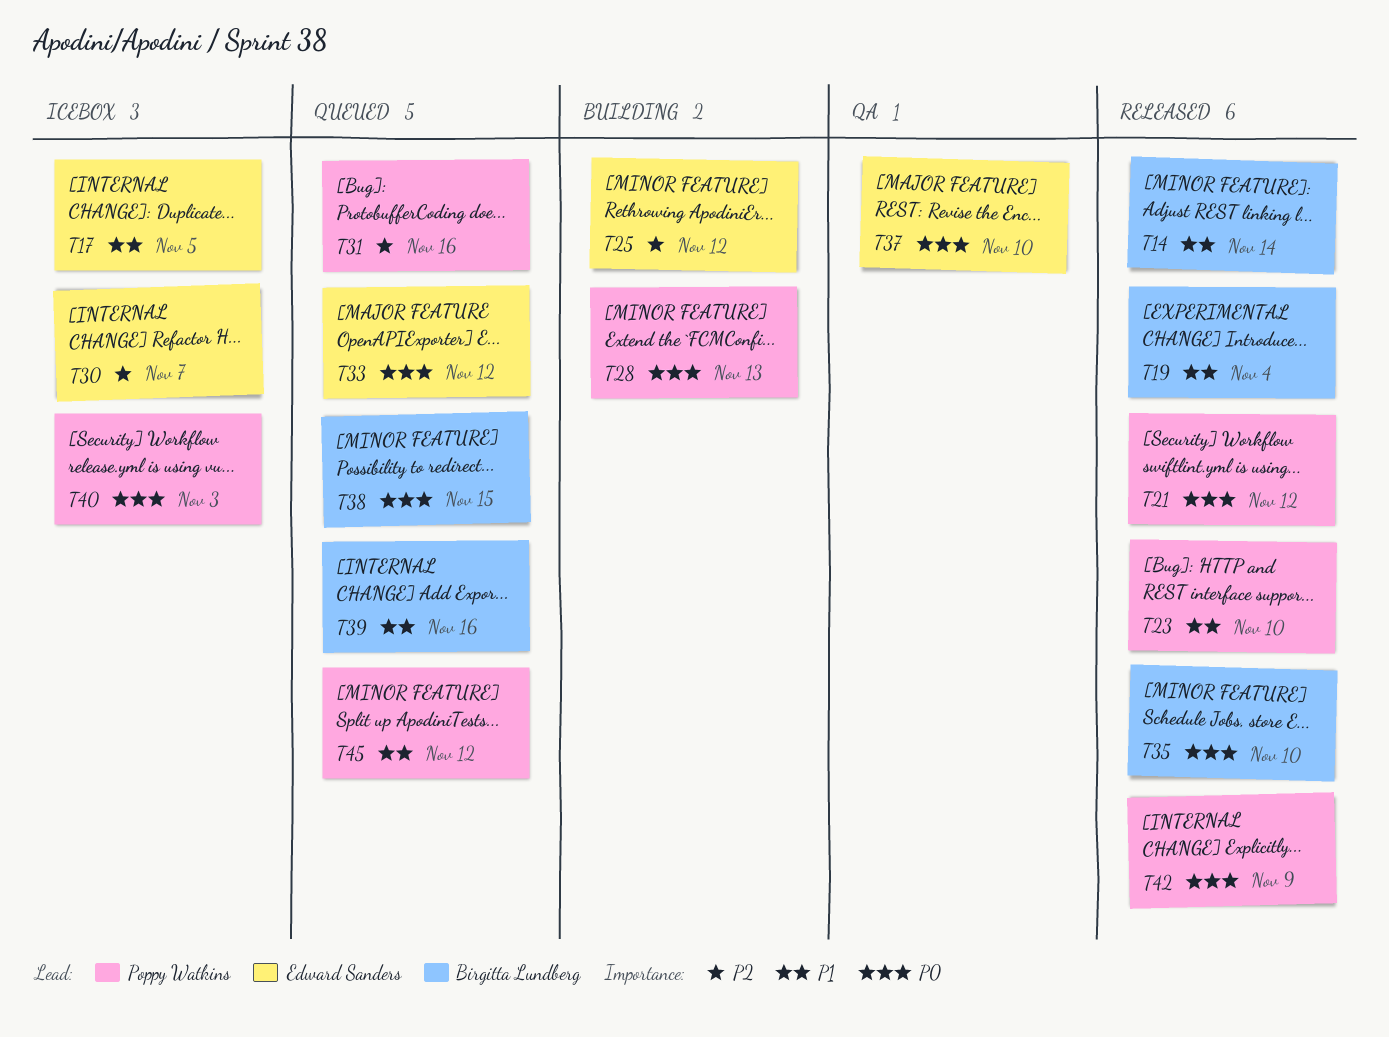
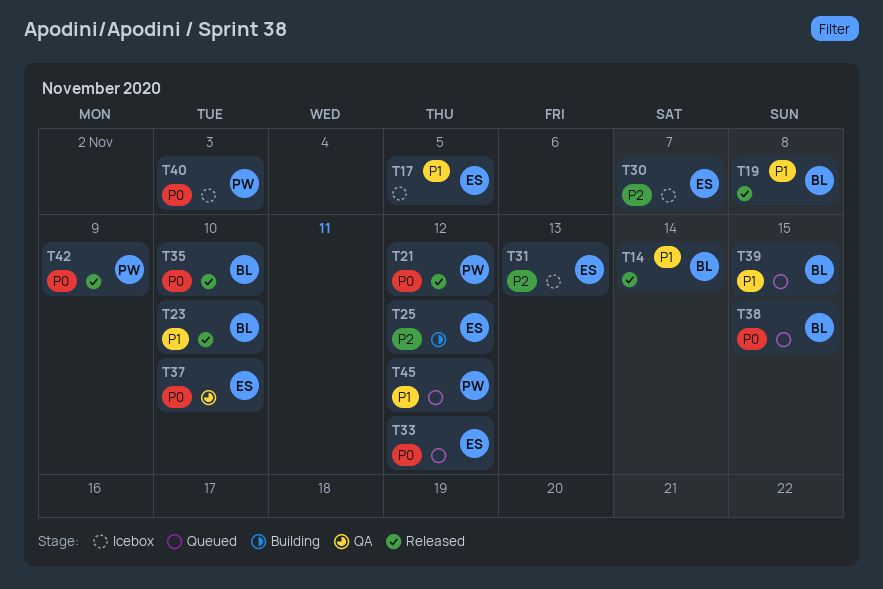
T19, due: Nov 4 -> Nov 8
T23, owner: Poppy Watkins -> Birgitta Lundberg
T28: present -> none
T31, status: Queued -> Icebox
T31, owner: Poppy Watkins -> Edward Sanders
T31, due: Nov 16 -> Nov 13
T39, due: Nov 16 -> Nov 15

